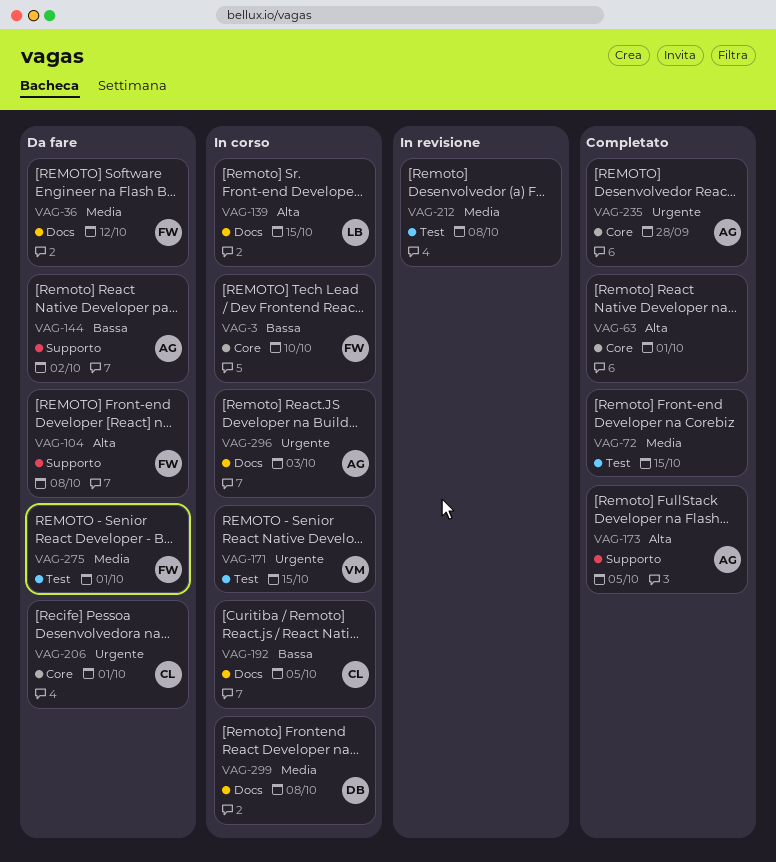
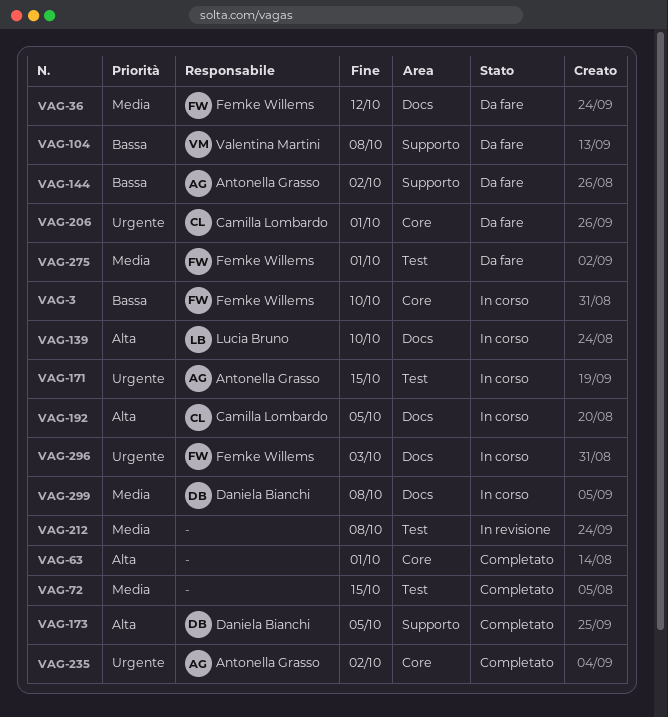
VAG-104, owner: Femke Willems -> Valentina Martini
VAG-104, priority: Alta -> Bassa
VAG-139, due: Oct 15 -> Oct 10
VAG-171, owner: Valentina Martini -> Antonella Grasso
VAG-173, owner: Antonella Grasso -> Daniela Bianchi
VAG-192, priority: Bassa -> Alta
VAG-235, due: Sep 28 -> Oct 2
VAG-296, owner: Antonella Grasso -> Femke Willems

